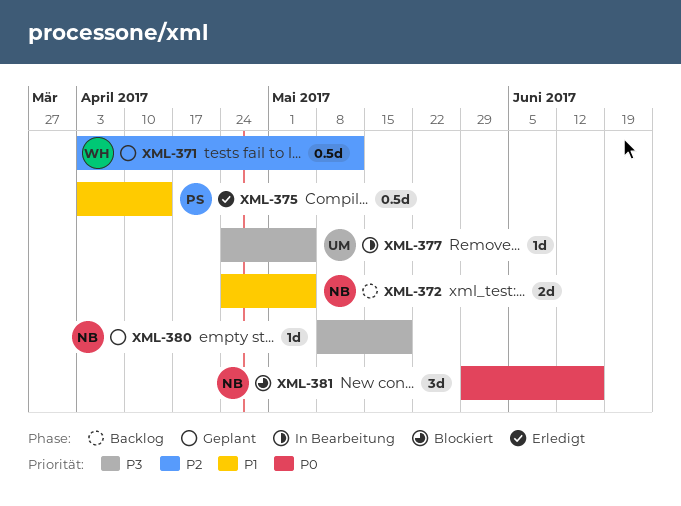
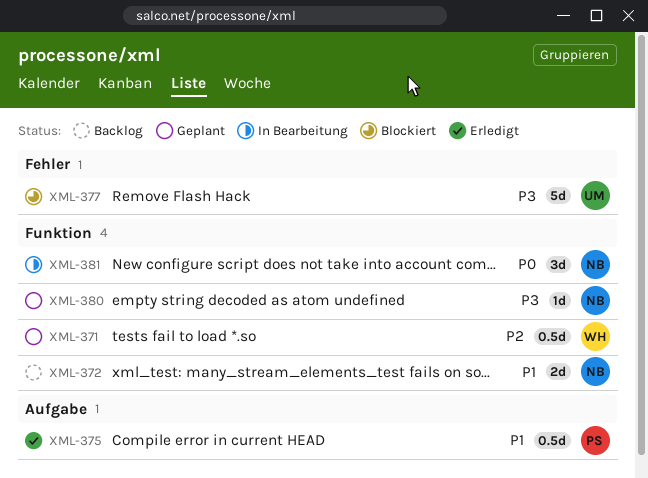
XML-377, status: In Bearbeitung -> Blockiert
XML-377, estimate: 1d -> 5d
XML-381, status: Blockiert -> In Bearbeitung

